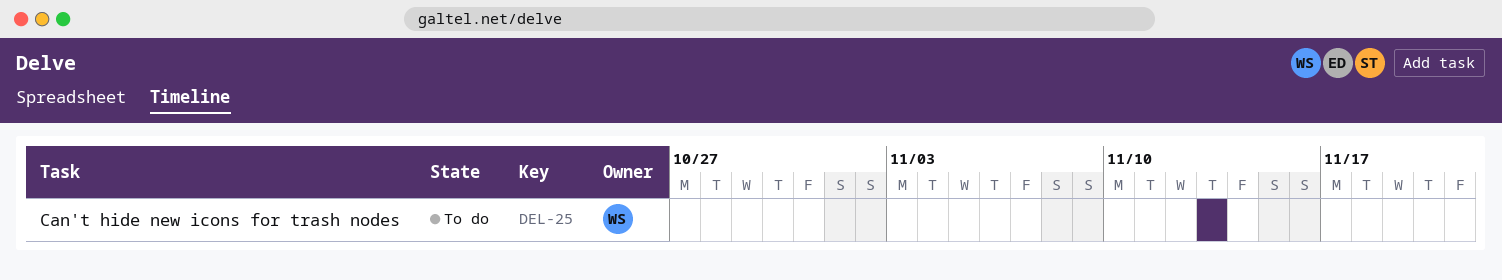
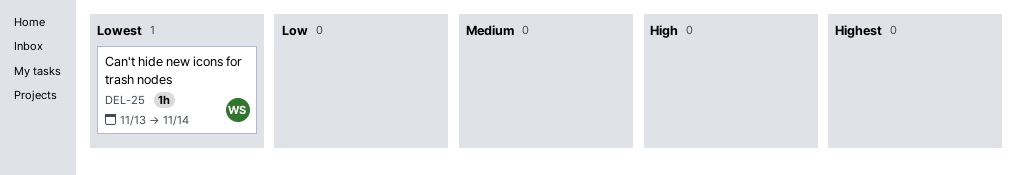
DEL-25, due: Nov 13 -> Nov 14

